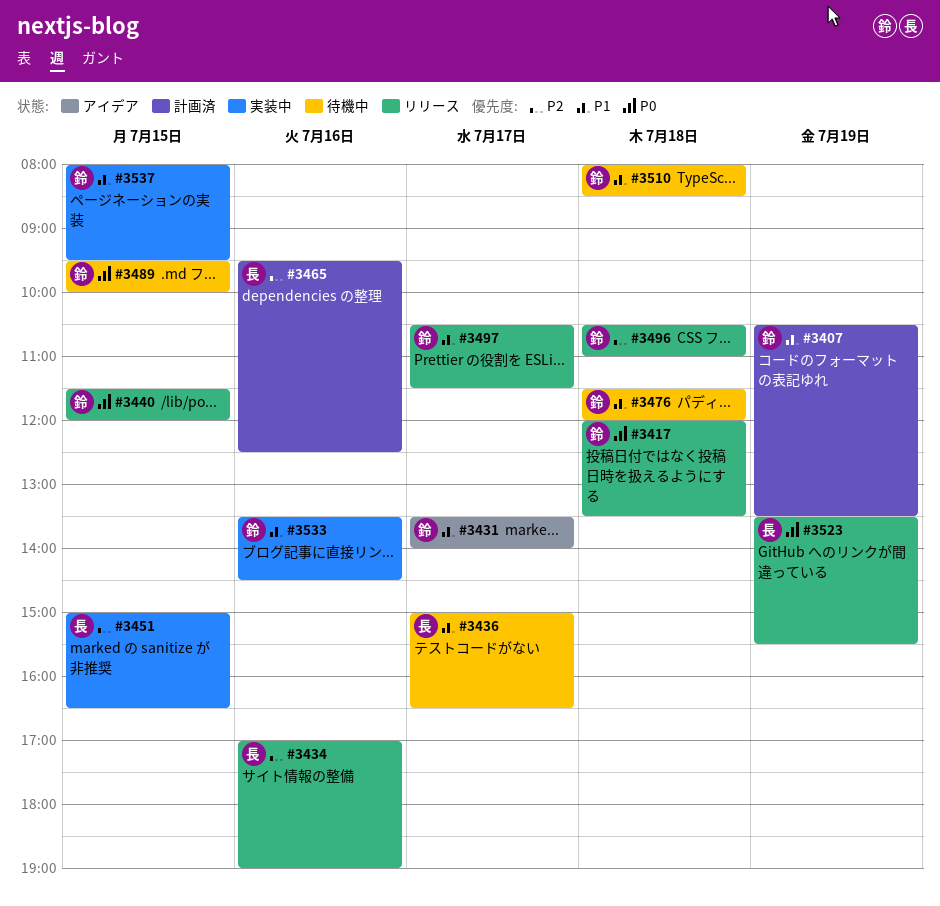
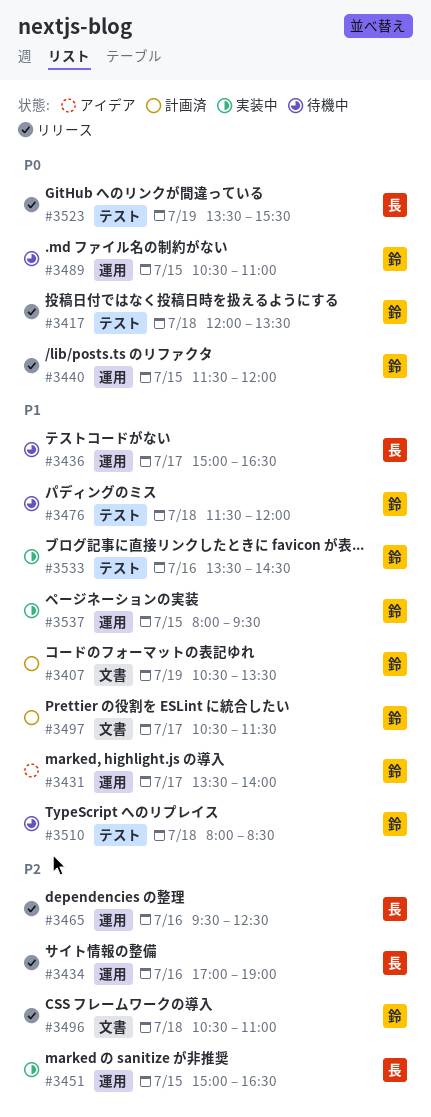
#3465, status: 計画済 -> リリース
#3489, begins: 09:30 -> 10:30
#3489, ends: 10:00 -> 11:00
#3497, status: リリース -> 計画済

